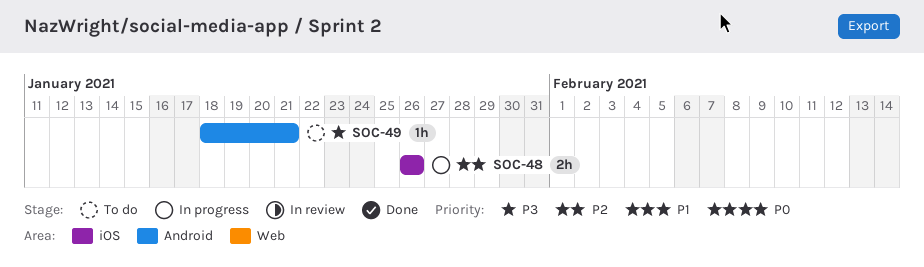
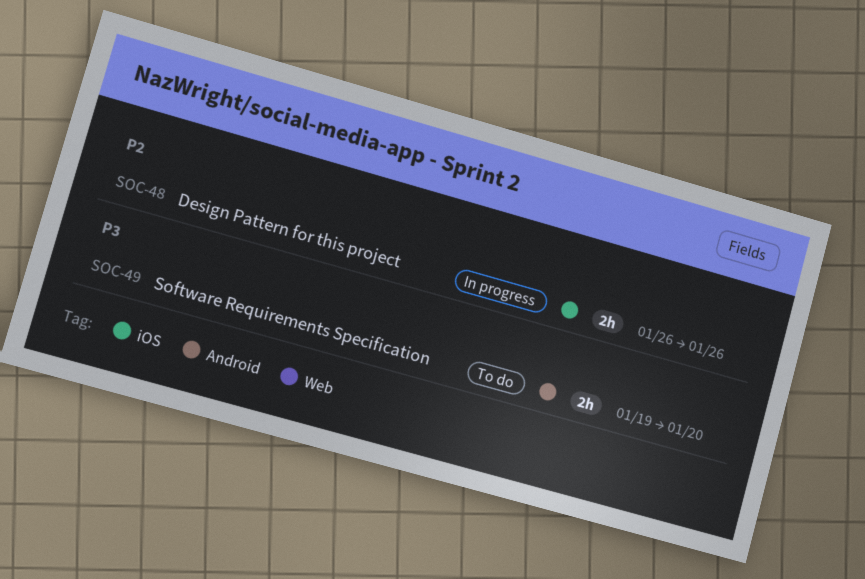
SOC-49, estimate: 1h -> 2h
SOC-49, start: Jan 18 -> Jan 19
SOC-49, due: Jan 21 -> Jan 20

